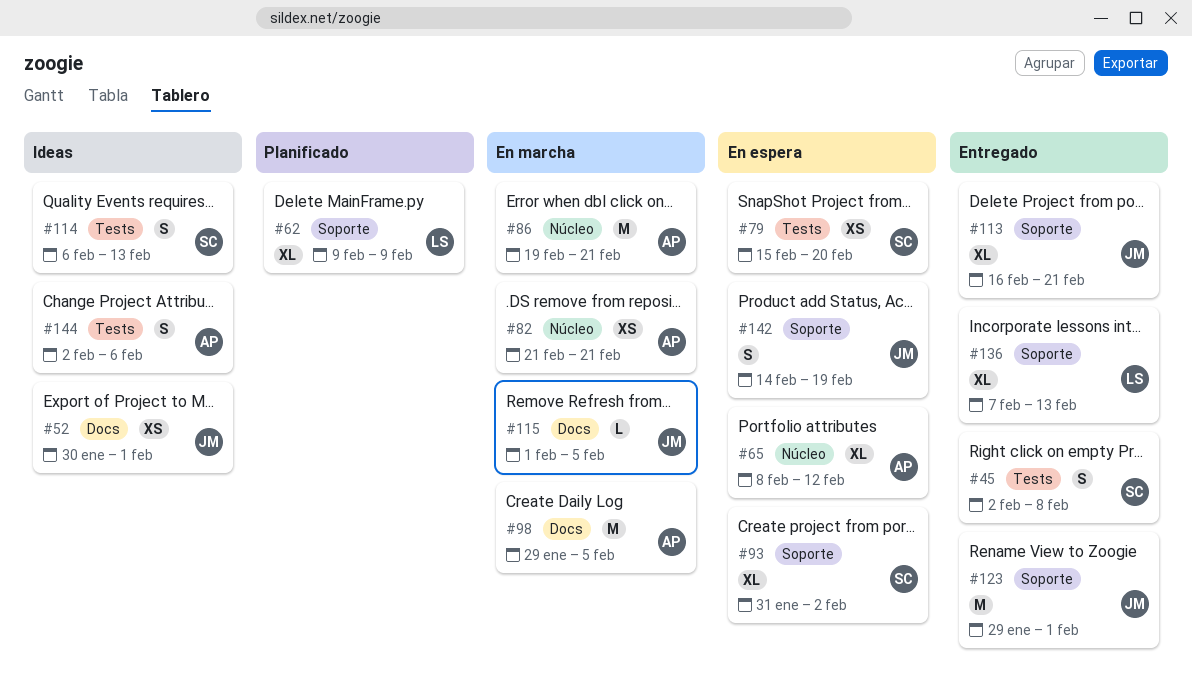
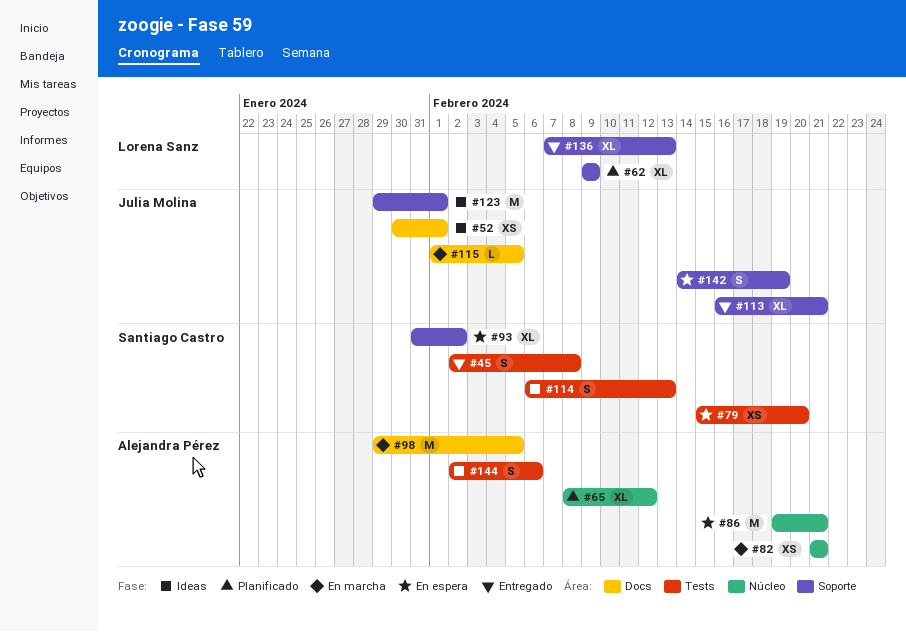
#65, status: En espera -> Planificado
#86, status: En marcha -> En espera
#123, status: Entregado -> Ideas

